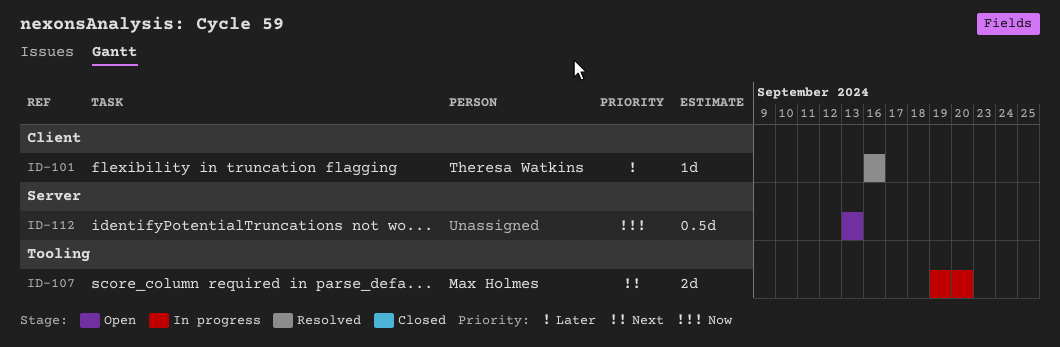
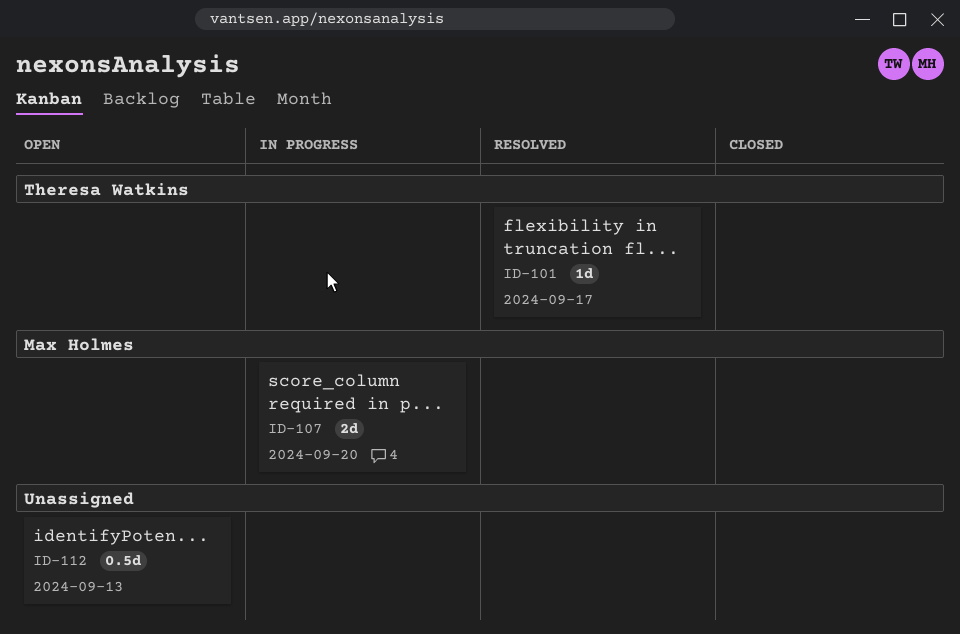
ID-101, due: Sep 16 -> Sep 17

